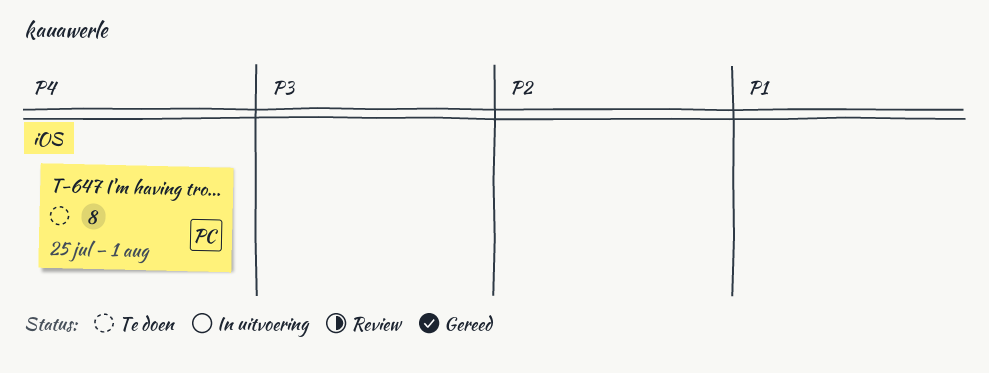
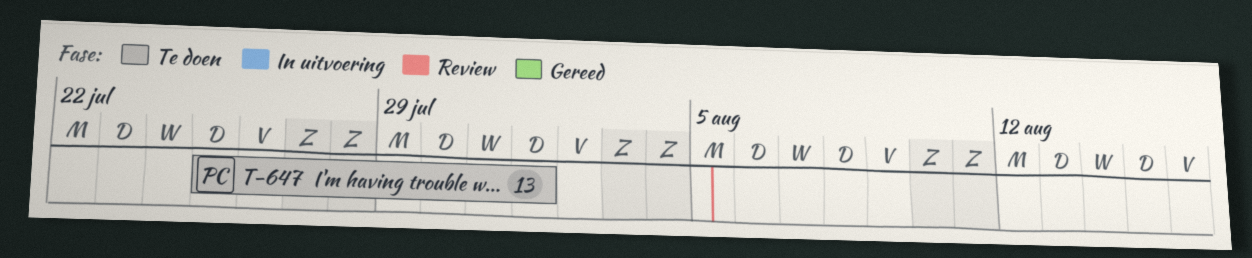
T-647, estimate: 8 -> 13

